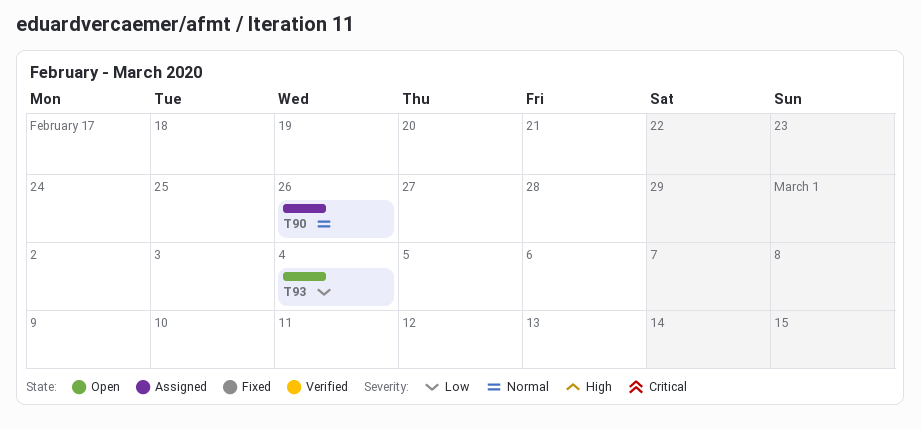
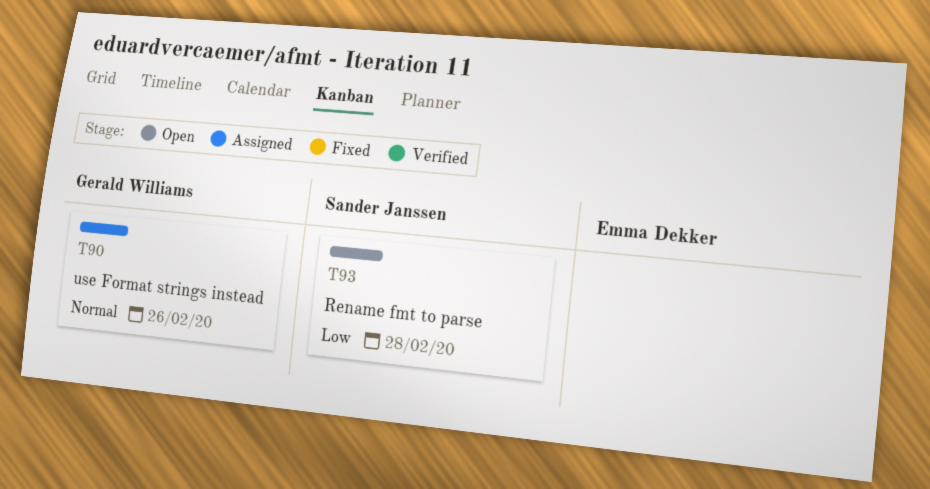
T93, due: Mar 4 -> Feb 28

